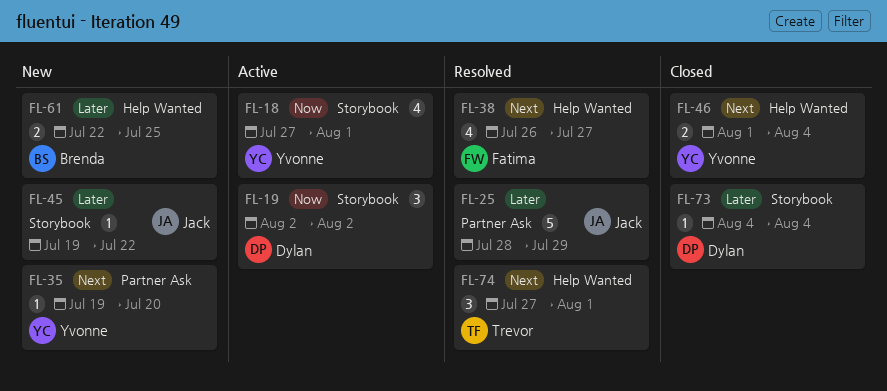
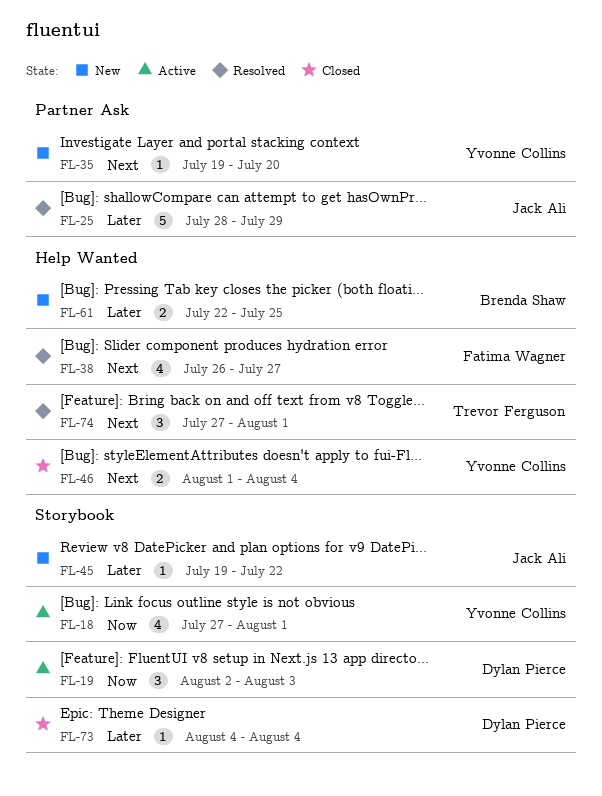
FL-19, due: Aug 2 -> Aug 3

